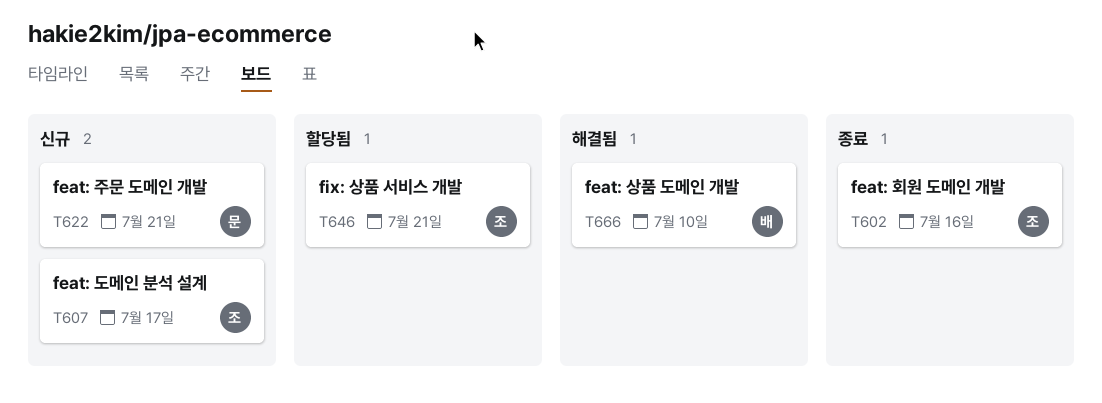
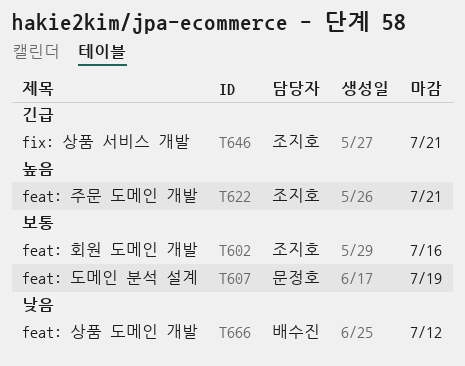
T607, owner: 조지호 -> 문정호
T607, due: Jul 17 -> Jul 19
T622, owner: 문정호 -> 조지호
T666, due: Jul 10 -> Jul 12

